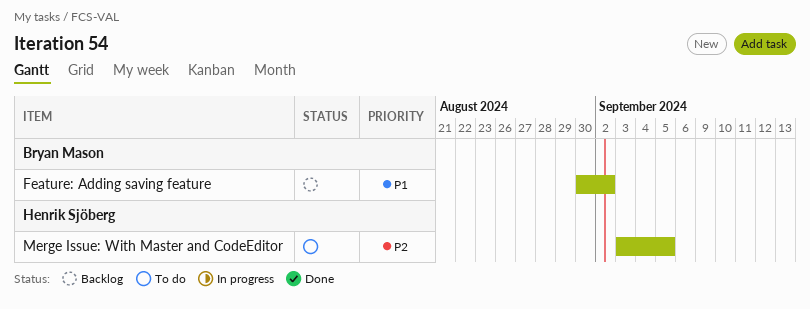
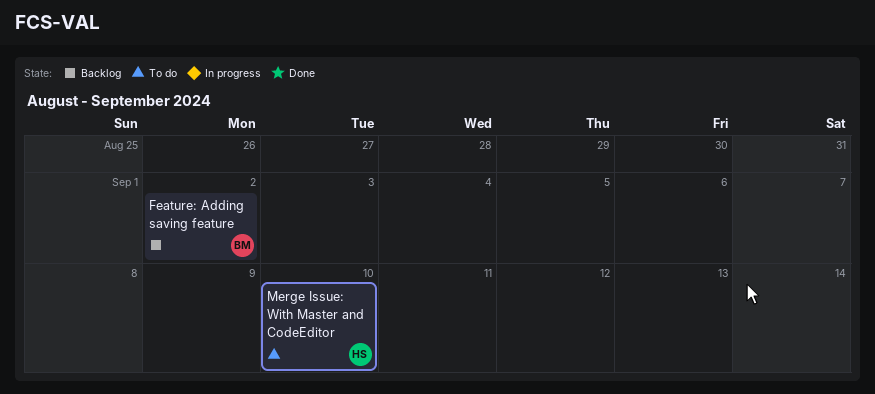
Merge Issue: With Master and CodeEditor, due: Sep 5 -> Sep 10

